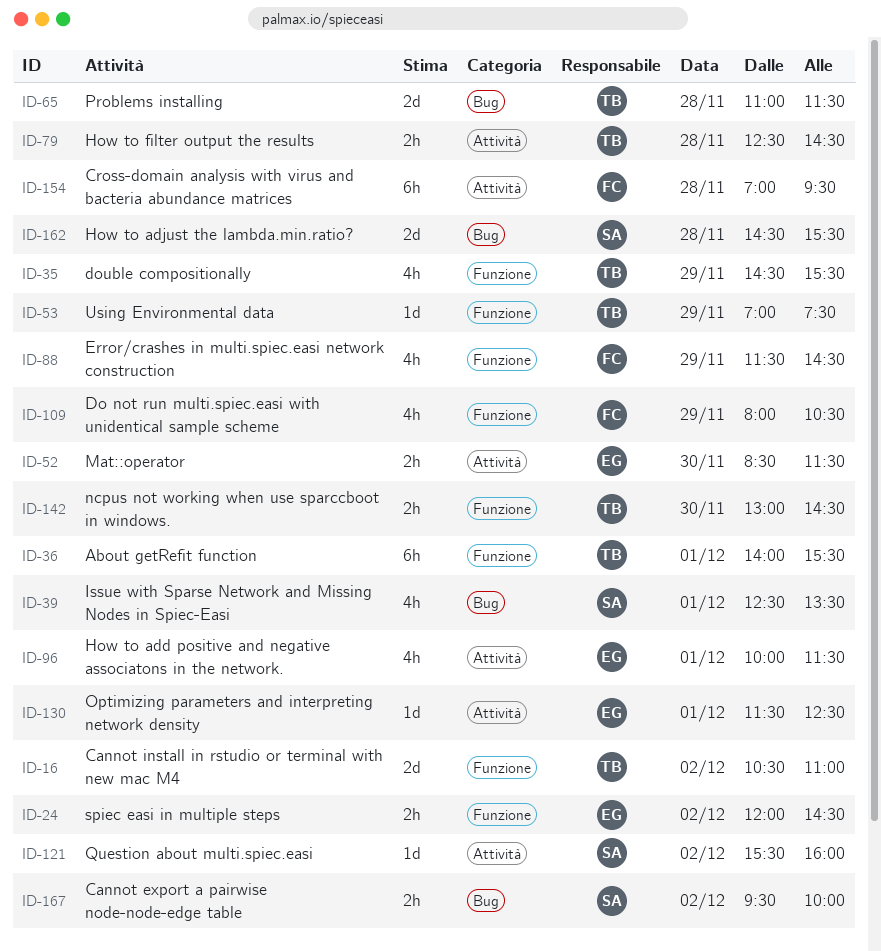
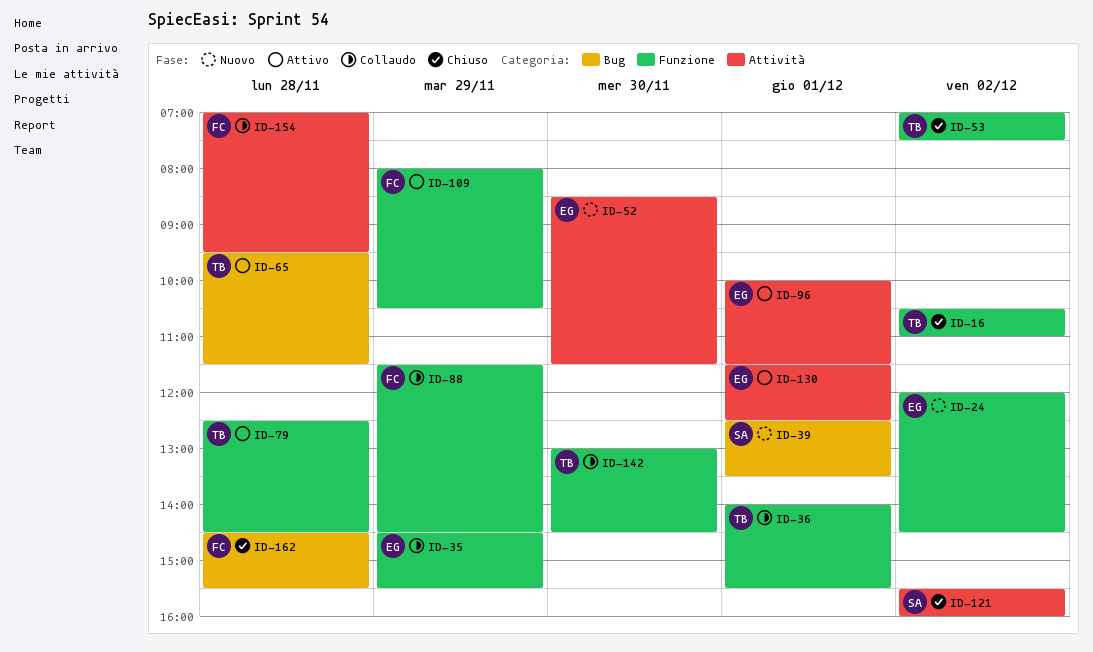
ID-35, owner: TB -> EG
ID-53, day: Nov 29 -> Dec 2
ID-65, begins: 11:00 -> 09:30
ID-79, label: Attività -> Funzione
ID-162, owner: SA -> FC
ID-167: present -> none

